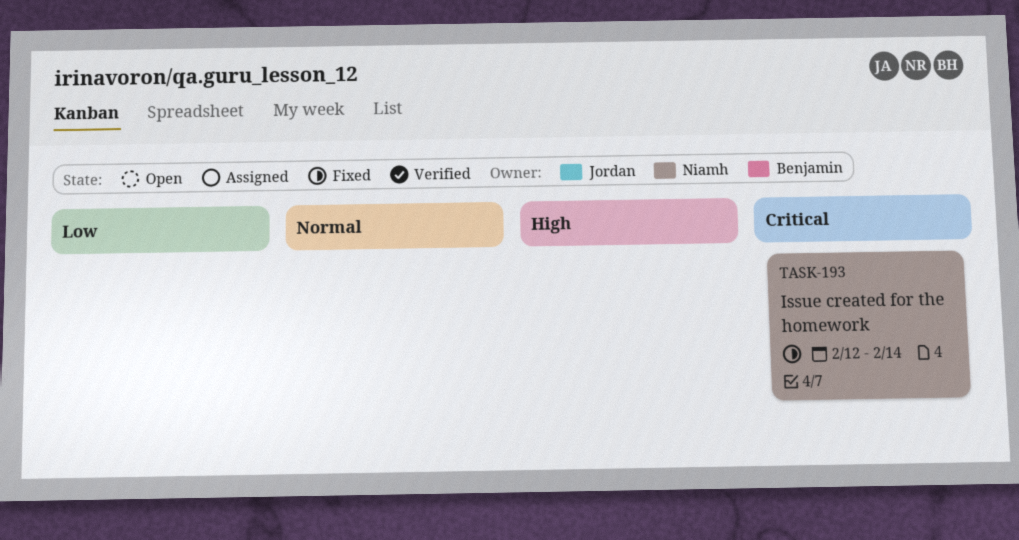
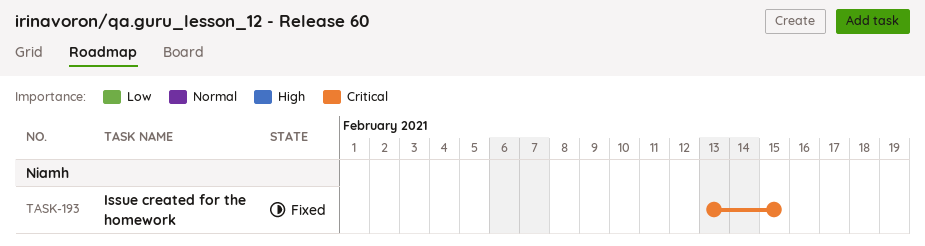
TASK-193, start: Feb 12 -> Feb 13
TASK-193, due: Feb 14 -> Feb 15

